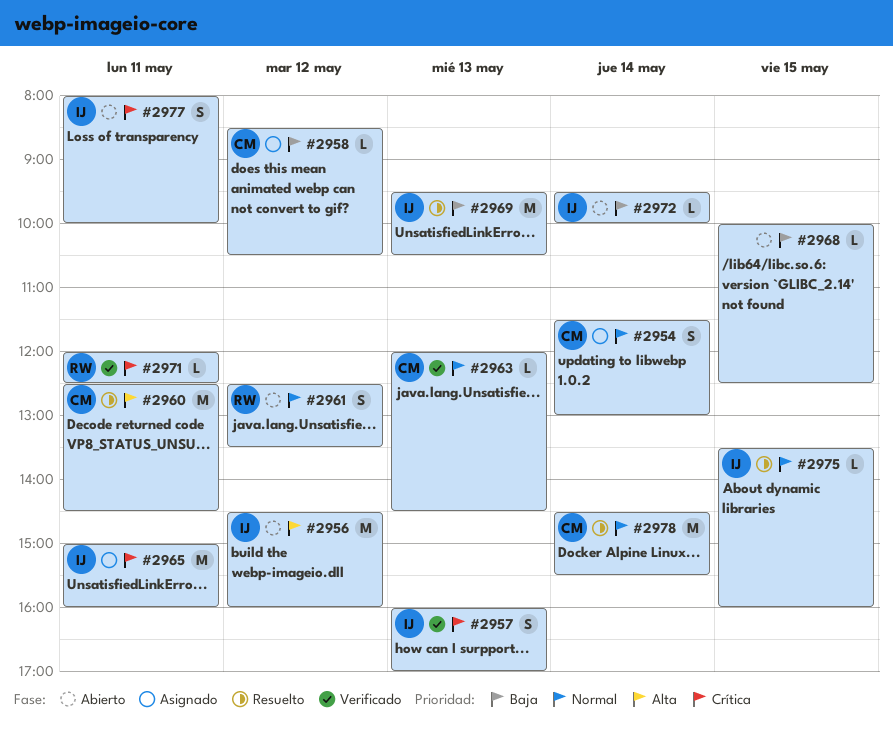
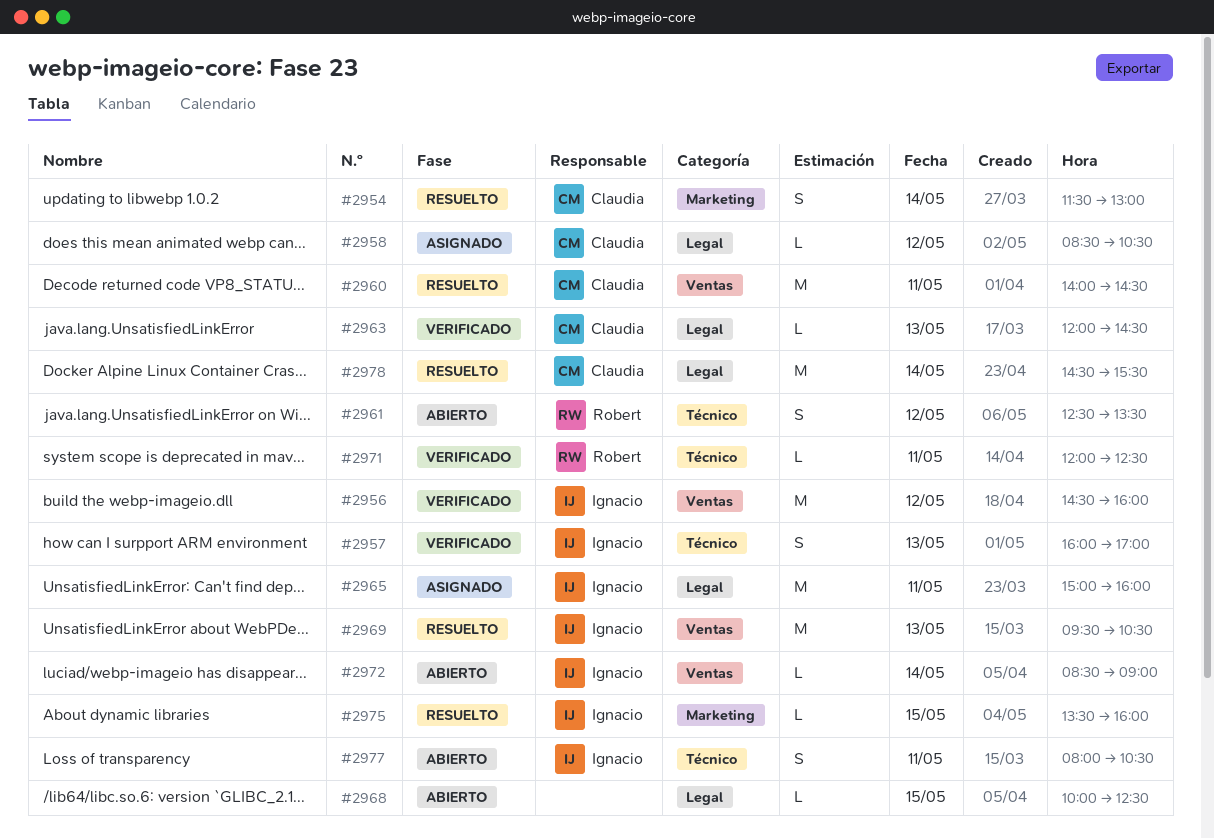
#2954, status: Asignado -> Resuelto
#2956, status: Abierto -> Verificado
#2960, begins: 12:30 -> 14:00
#2972, begins: 09:30 -> 08:30
#2972, ends: 10:00 -> 09:00
#2977, ends: 10:00 -> 10:30

